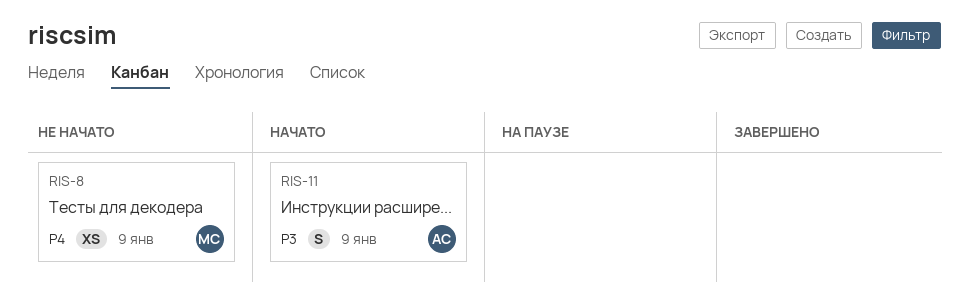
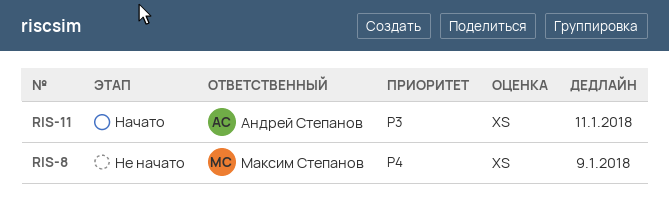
RIS-11, estimate: S -> XS
RIS-11, due: Jan 9 -> Jan 11

